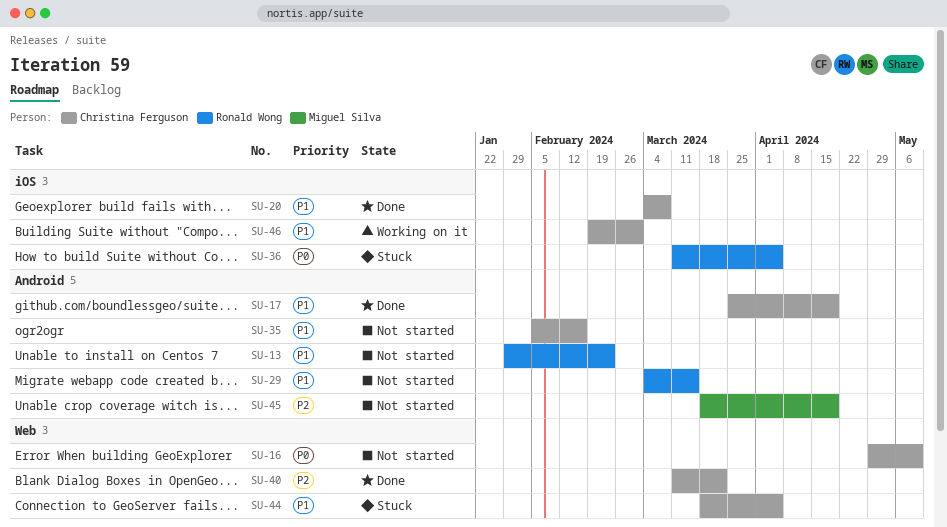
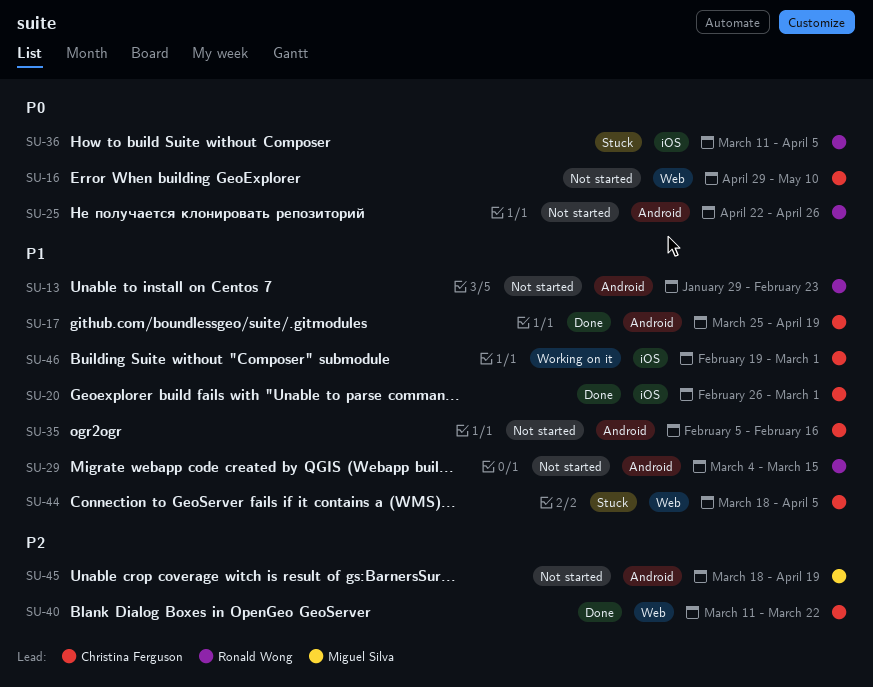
SU-20, start: Mar 4 -> Feb 26
SU-20, due: Mar 8 -> Mar 1
SU-25: none -> present

